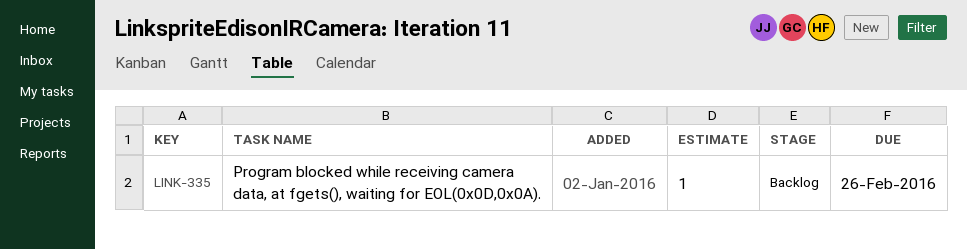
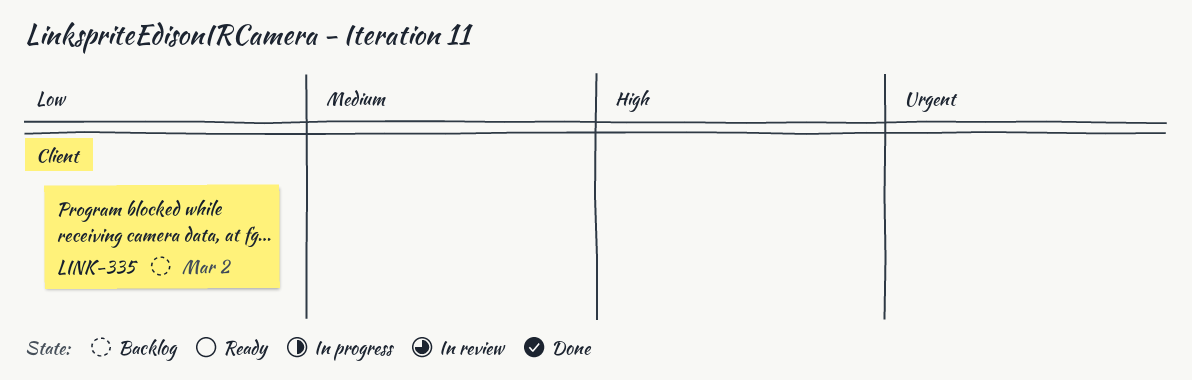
LINK-335, due: Feb 26 -> Mar 2

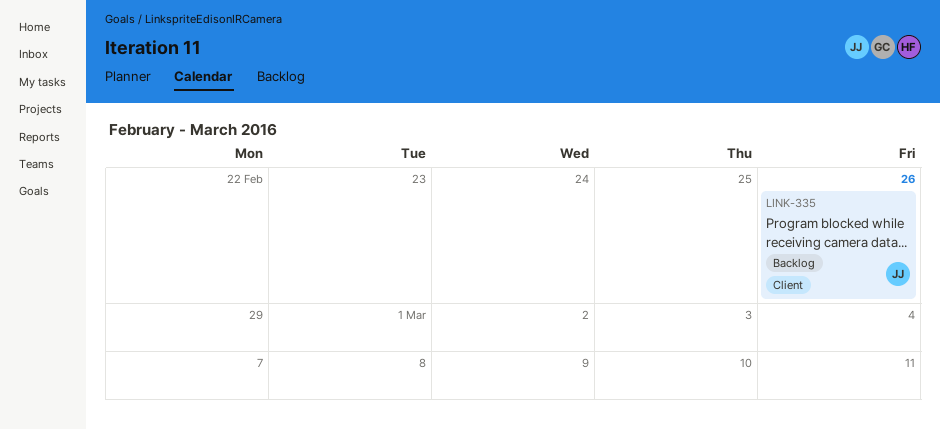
LINK-335, due: Mar 2 -> Feb 26

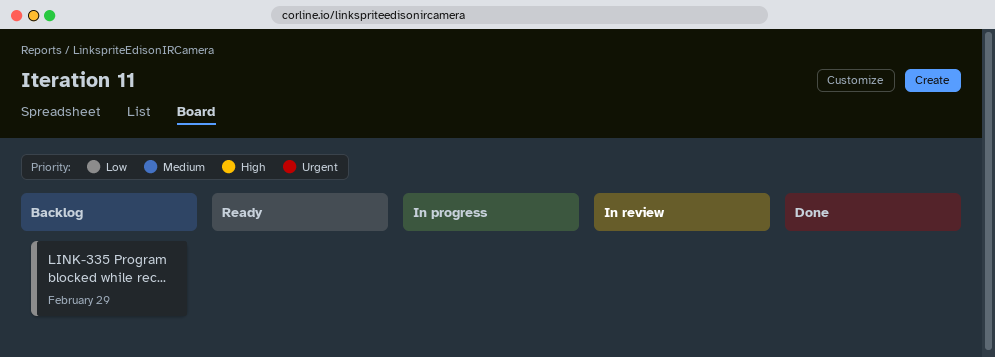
LINK-335, due: Feb 26 -> Feb 29

